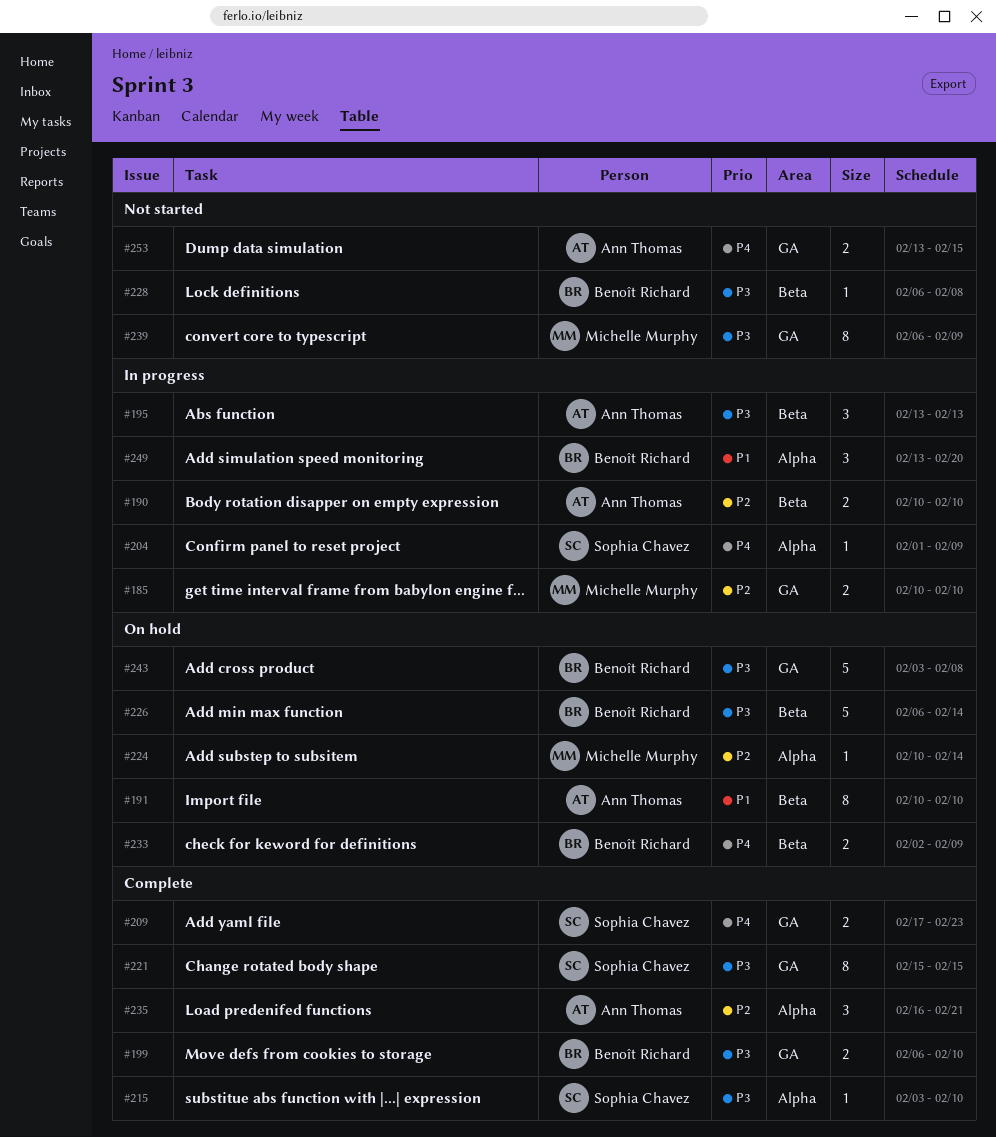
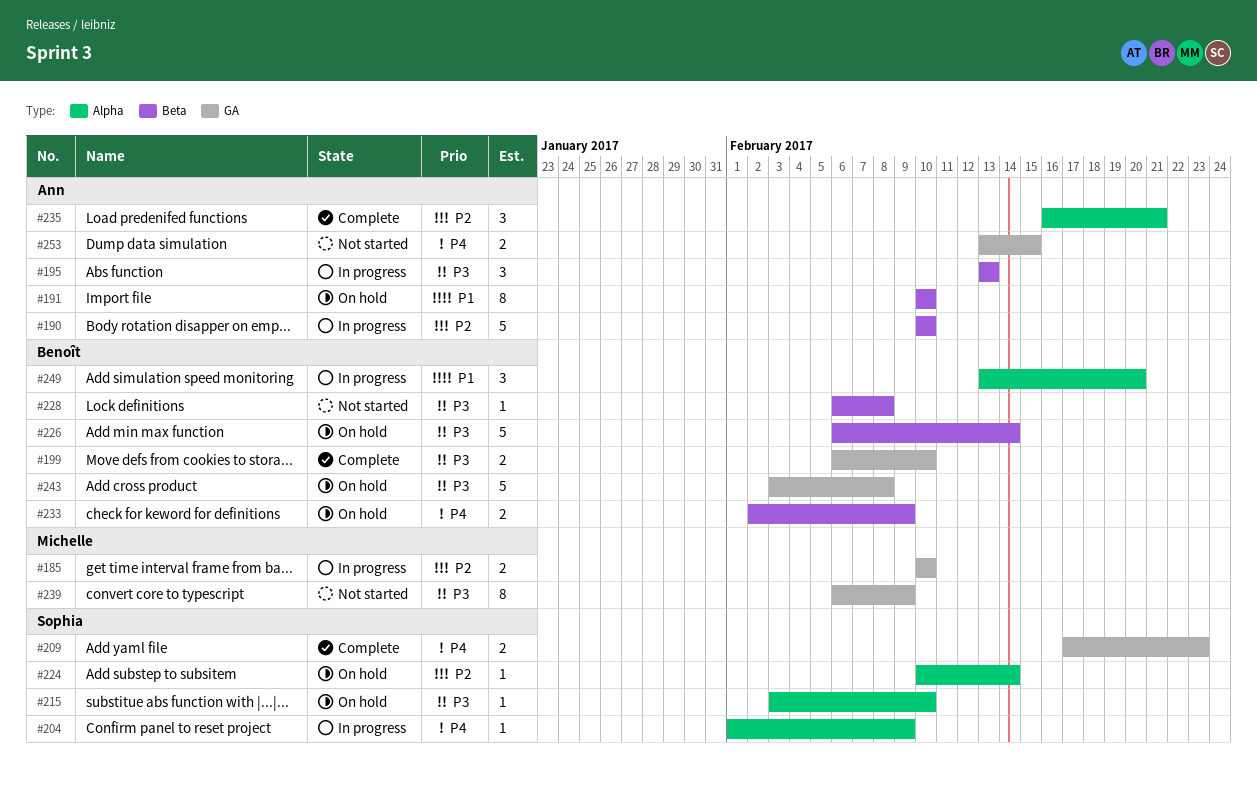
#190, estimate: 2 -> 5
#215, status: Complete -> On hold
#221: present -> none
#224, owner: Michelle Murphy -> Sophia Chavez

